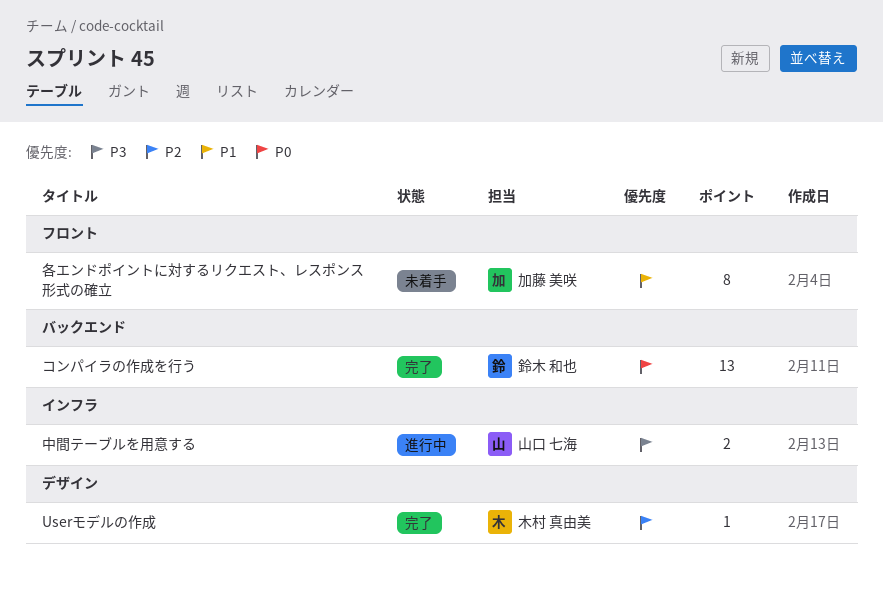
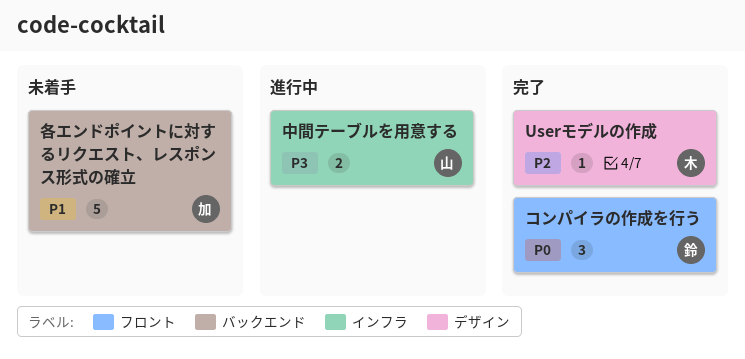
コンパイラの作成を行う, label: バックエンド -> フロント
コンパイラの作成を行う, estimate: 13 -> 3
各エンドポイントに対するリクエスト、レスポンス形式の確立, label: フロント -> バックエンド
各エンドポイントに対するリクエスト、レスポンス形式の確立, estimate: 8 -> 5

